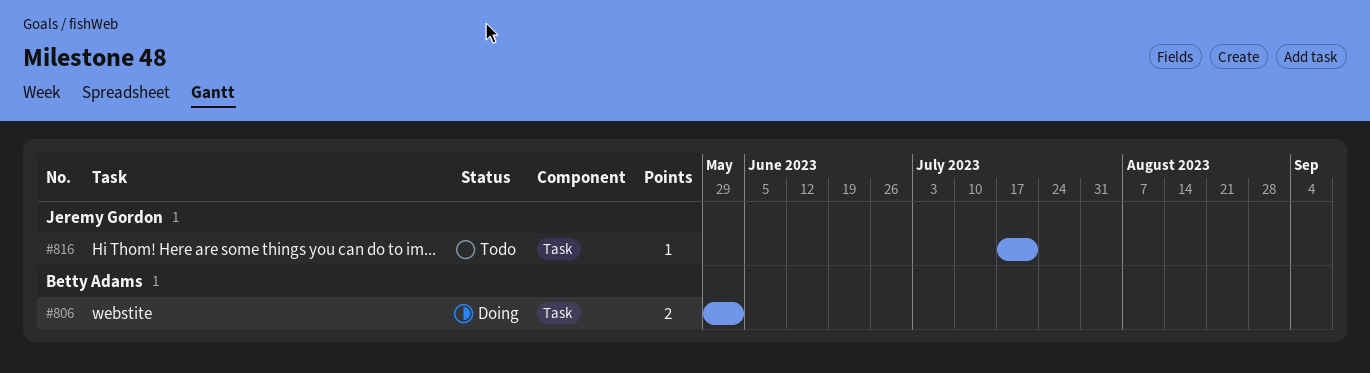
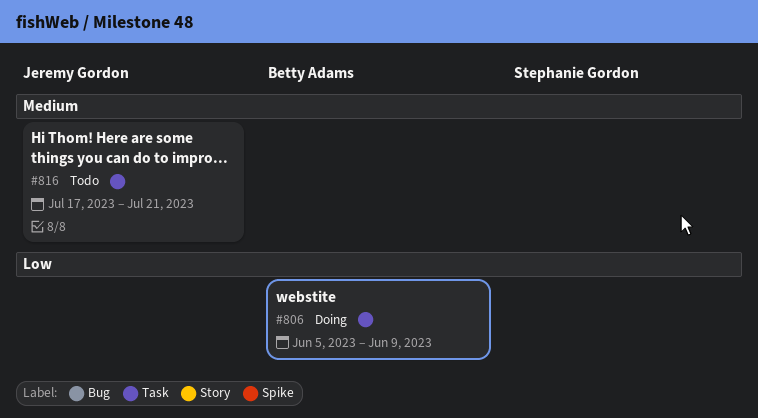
#806, start: May 29 -> Jun 5
#806, due: Jun 2 -> Jun 9

